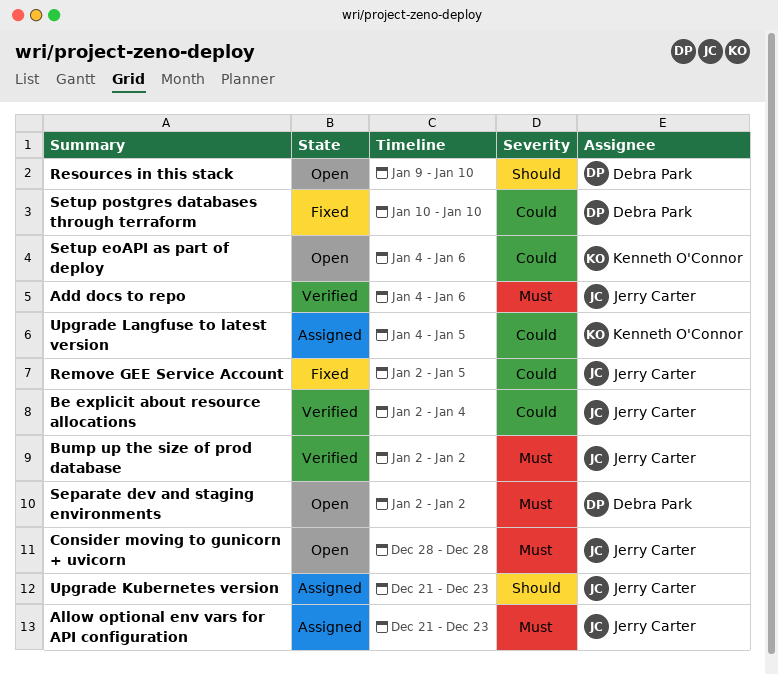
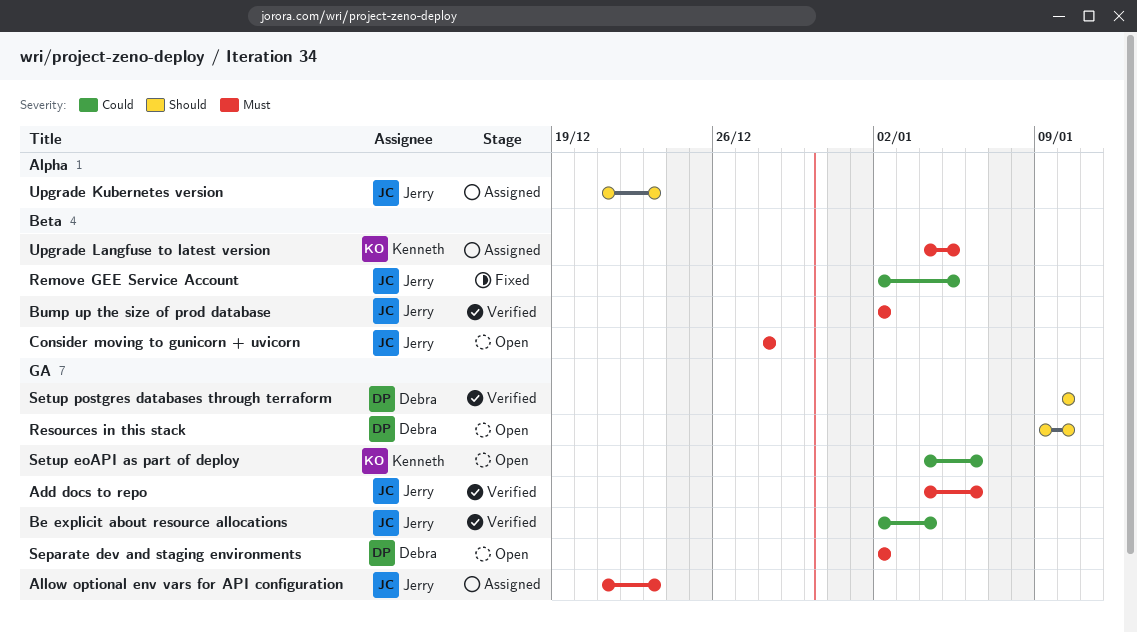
Setup postgres databases through terraform, status: Fixed -> Verified
Setup postgres databases through terraform, priority: Could -> Should
Upgrade Langfuse to latest version, priority: Could -> Must

